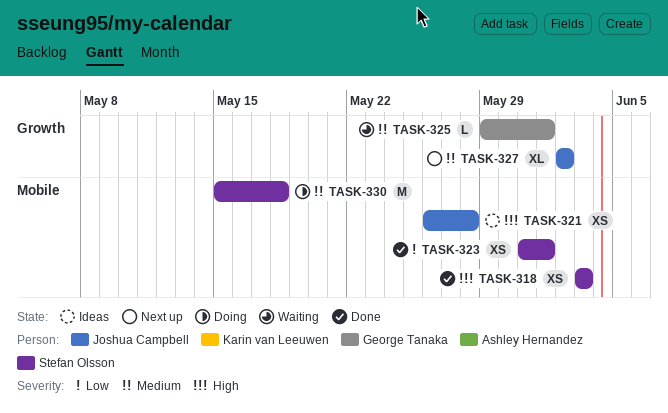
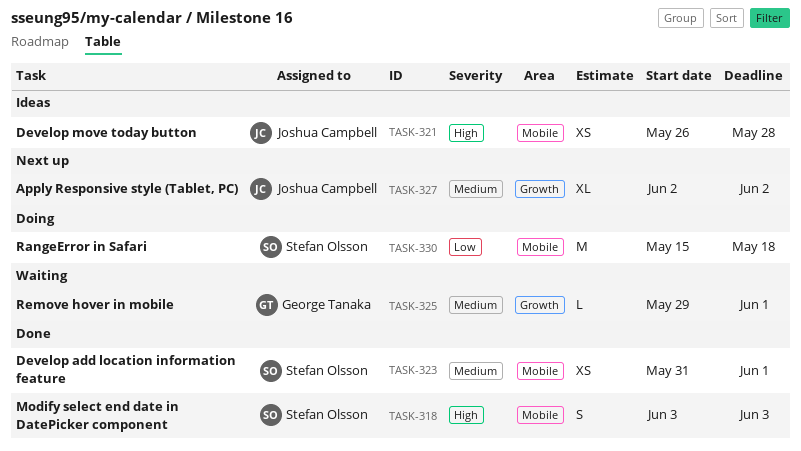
TASK-318, estimate: XS -> S
TASK-323, priority: Low -> Medium
TASK-330, priority: Medium -> Low

